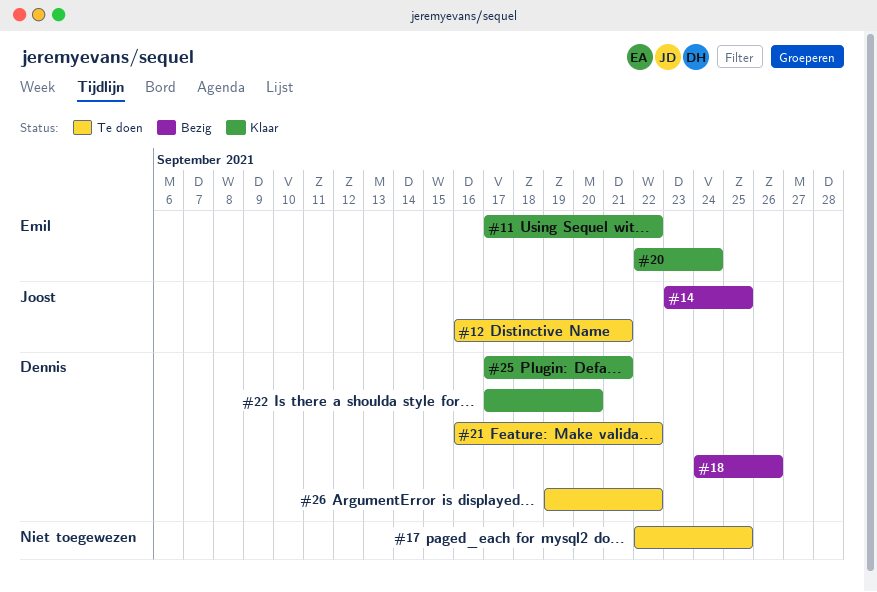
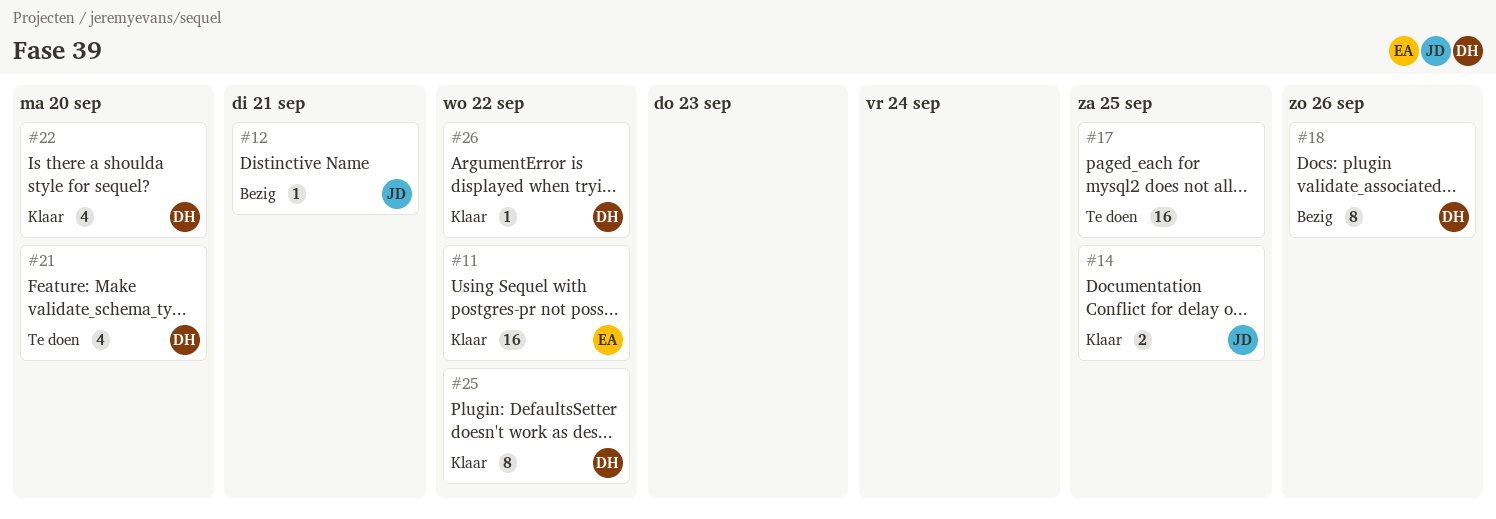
#12, status: Te doen -> Bezig
#14, status: Bezig -> Klaar
#20: present -> none
#21, due: Sep 22 -> Sep 20
#25, due: Sep 21 -> Sep 22
#26, status: Te doen -> Klaar

